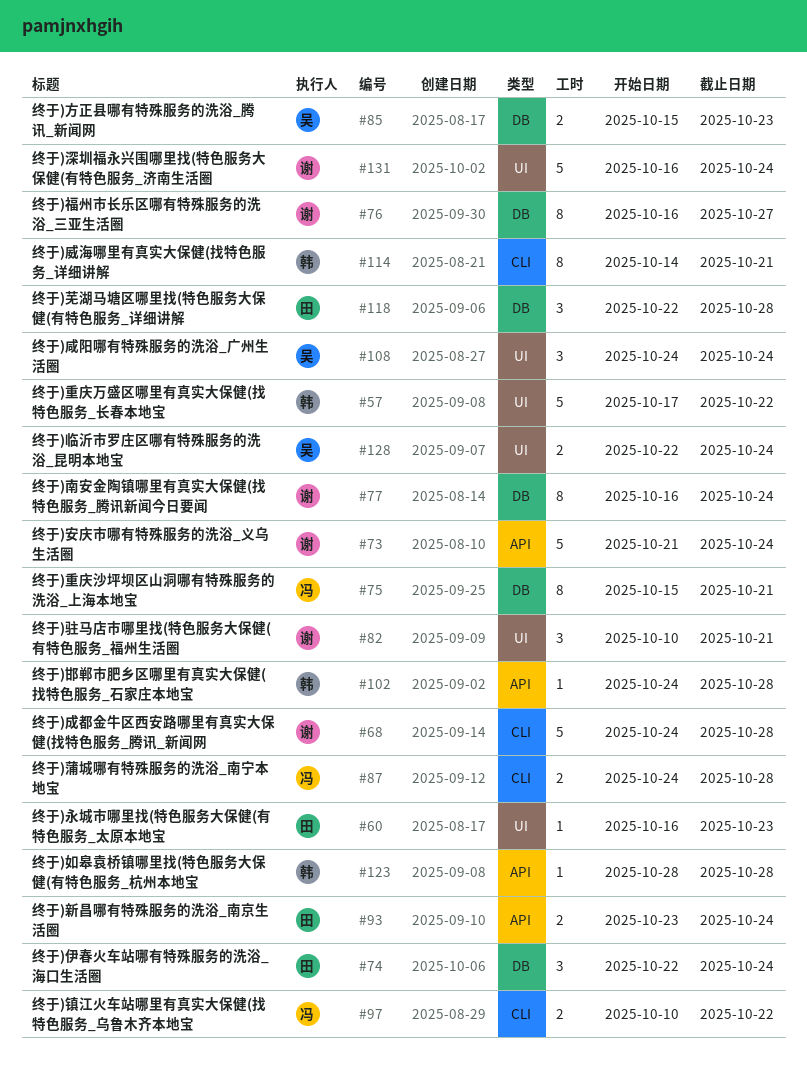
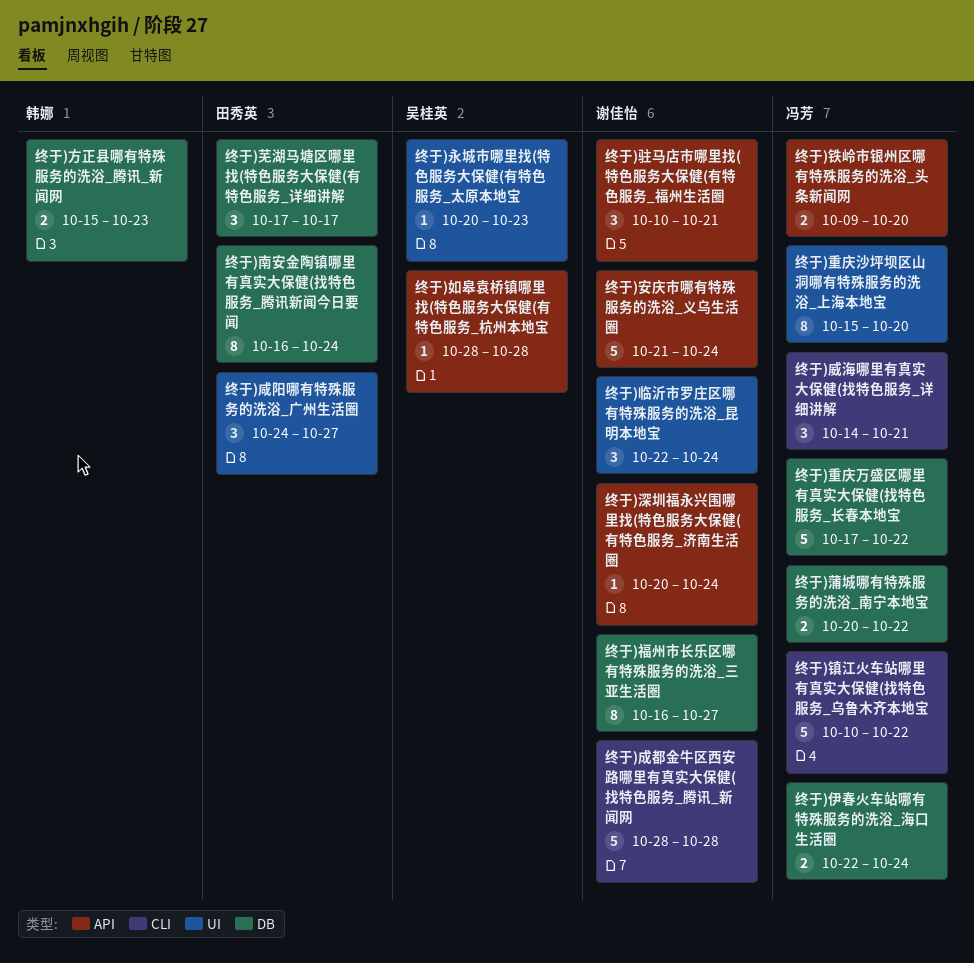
终于)临沂市罗庄区哪有特殊服务的洗浴_昆明本地宝, owner: 吴桂英 -> 谢佳怡
终于)临沂市罗庄区哪有特殊服务的洗浴_昆明本地宝, estimate: 2 -> 3
终于)伊春火车站哪有特殊服务的洗浴_海口生活圈, owner: 田秀英 -> 冯芳
终于)伊春火车站哪有特殊服务的洗浴_海口生活圈, estimate: 3 -> 2
终于)南安金陶镇哪里有真实大保健(找特色服务_腾讯新闻今日要闻, owner: 谢佳怡 -> 田秀英
终于)咸阳哪有特殊服务的洗浴_广州生活圈, owner: 吴桂英 -> 田秀英
终于)咸阳哪有特殊服务的洗浴_广州生活圈, due: Oct 24 -> Oct 27
终于)如皋袁桥镇哪里找(特色服务大保健(有特色服务_杭州本地宝, owner: 韩娜 -> 吴桂英
终于)威海哪里有真实大保健(找特色服务_详细讲解, owner: 韩娜 -> 冯芳
终于)威海哪里有真实大保健(找特色服务_详细讲解, estimate: 8 -> 3
终于)成都金牛区西安路哪里有真实大保健(找特色服务_腾讯_新闻网, start: Oct 24 -> Oct 28
终于)新昌哪有特殊服务的洗浴_南京生活圈: present -> none
终于)方正县哪有特殊服务的洗浴_腾讯_新闻网, owner: 吴桂英 -> 韩娜
终于)永城市哪里找(特色服务大保健(有特色服务_太原本地宝, owner: 田秀英 -> 吴桂英
终于)永城市哪里找(特色服务大保健(有特色服务_太原本地宝, start: Oct 16 -> Oct 20
终于)深圳福永兴围哪里找(特色服务大保健(有特色服务_济南生活圈, label: UI -> API
终于)深圳福永兴围哪里找(特色服务大保健(有特色服务_济南生活圈, estimate: 5 -> 1
终于)深圳福永兴围哪里找(特色服务大保健(有特色服务_济南生活圈, start: Oct 16 -> Oct 20
终于)芜湖马塘区哪里找(特色服务大保健(有特色服务_详细讲解, start: Oct 22 -> Oct 17
终于)芜湖马塘区哪里找(特色服务大保健(有特色服务_详细讲解, due: Oct 28 -> Oct 17
终于)蒲城哪有特殊服务的洗浴_南宁本地宝, label: CLI -> DB
终于)蒲城哪有特殊服务的洗浴_南宁本地宝, start: Oct 24 -> Oct 20
终于)蒲城哪有特殊服务的洗浴_南宁本地宝, due: Oct 28 -> Oct 22
终于)邯郸市肥乡区哪里有真实大保健(找特色服务_石家庄本地宝: present -> none
终于)重庆万盛区哪里有真实大保健(找特色服务_长春本地宝, owner: 韩娜 -> 冯芳
终于)重庆万盛区哪里有真实大保健(找特色服务_长春本地宝, label: UI -> DB
终于)重庆沙坪坝区山洞哪有特殊服务的洗浴_上海本地宝, label: DB -> UI
终于)重庆沙坪坝区山洞哪有特殊服务的洗浴_上海本地宝, due: Oct 21 -> Oct 20
终于)铁岭市银州区哪有特殊服务的洗浴_头条新闻网: none -> present
终于)镇江火车站哪里有真实大保健(找特色服务_乌鲁木齐本地宝, estimate: 2 -> 5
终于)驻马店市哪里找(特色服务大保健(有特色服务_福州生活圈, label: UI -> API

